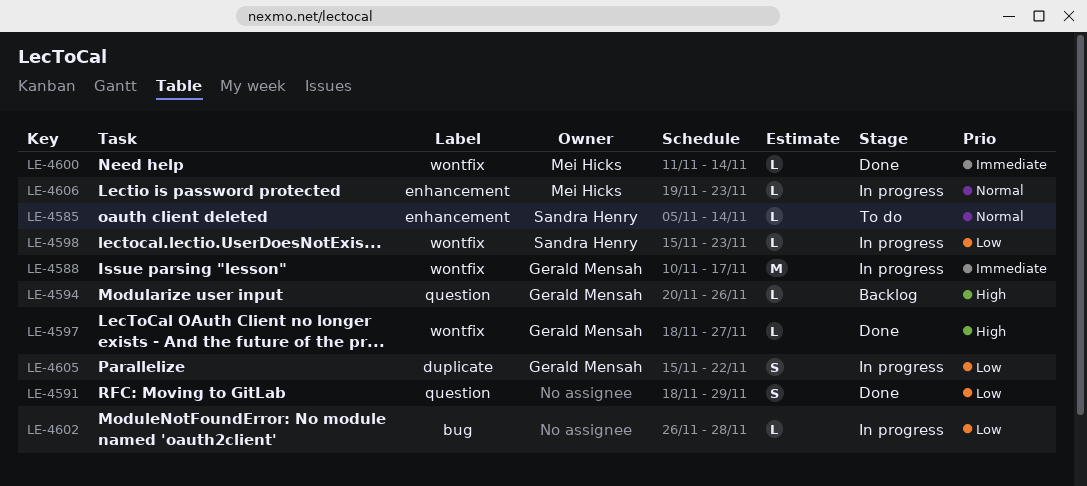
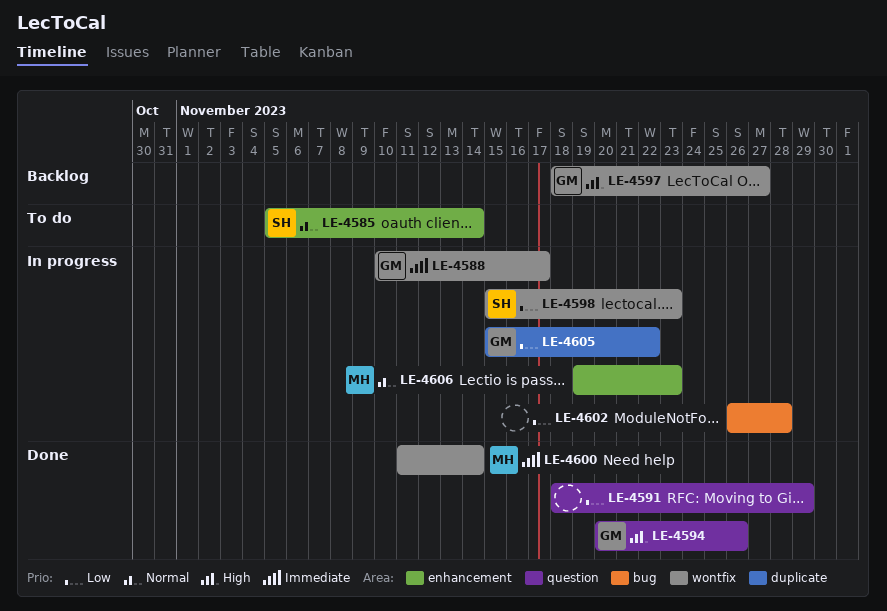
LE-4594, status: Backlog -> Done
LE-4597, status: Done -> Backlog

